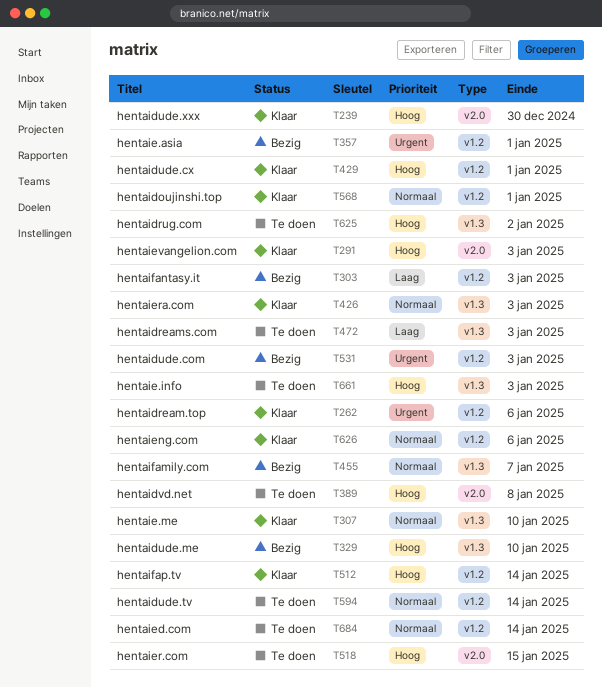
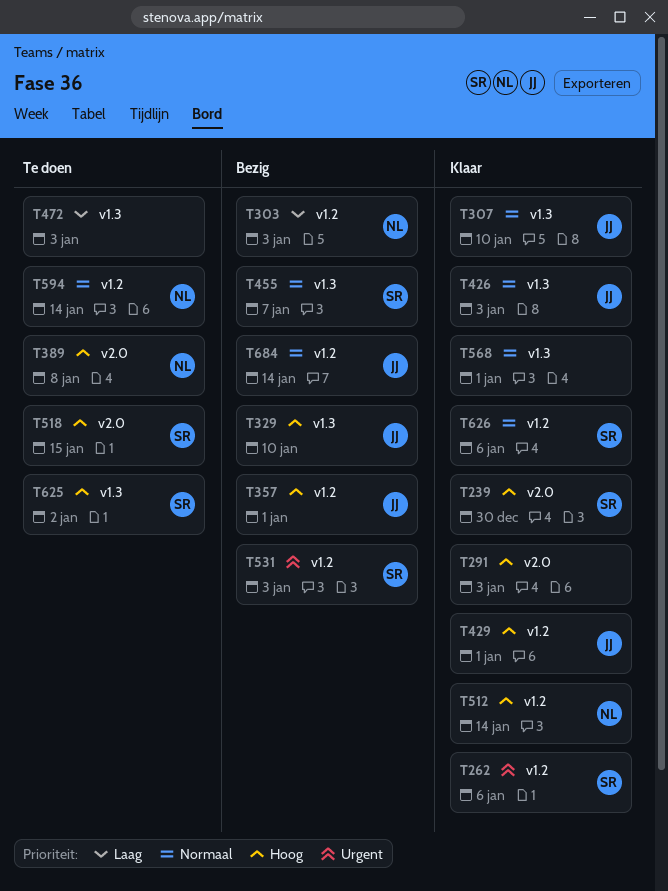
T357, priority: Urgent -> Hoog
T568, label: v1.2 -> v1.3
T661: present -> none
T684, status: Te doen -> Bezig

